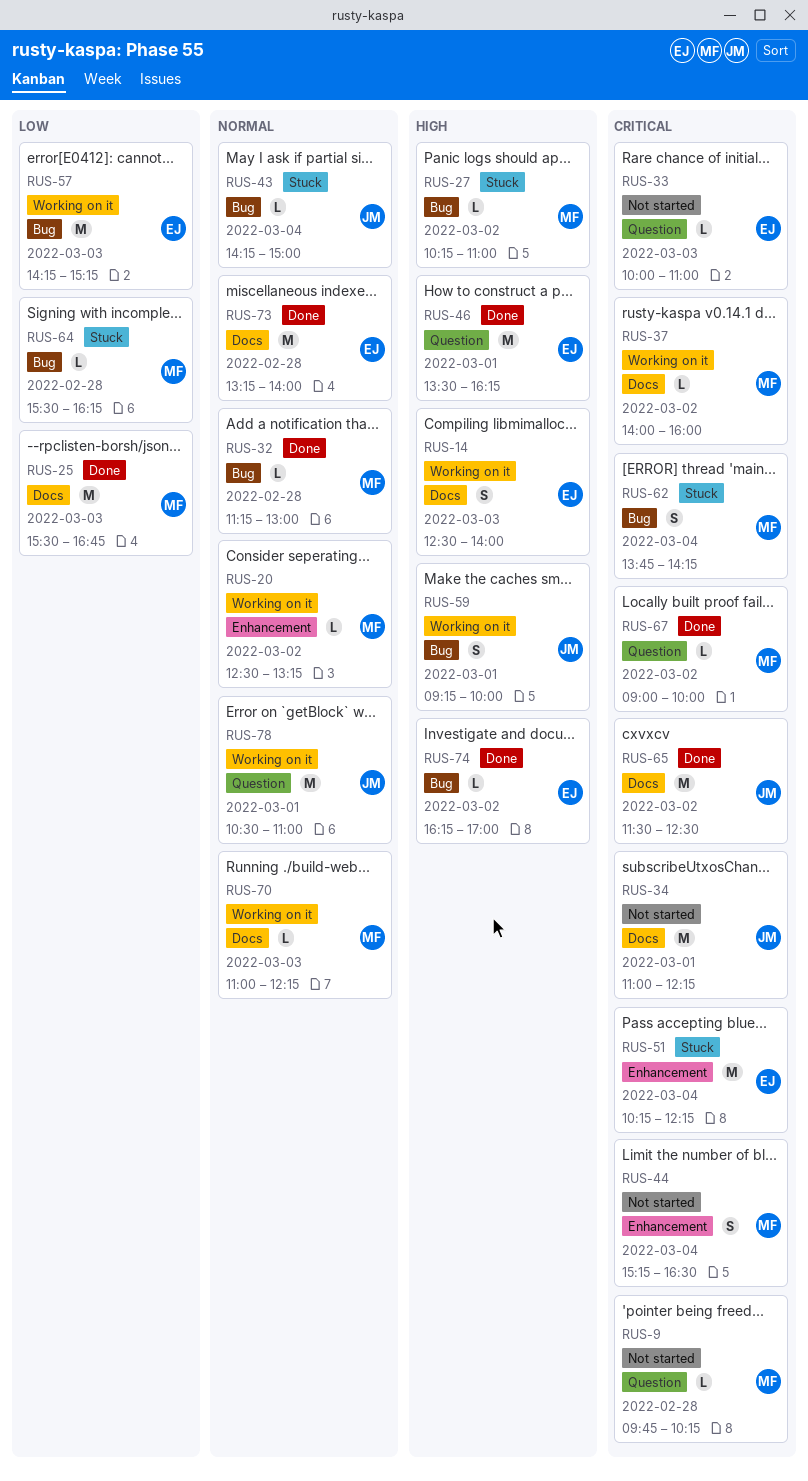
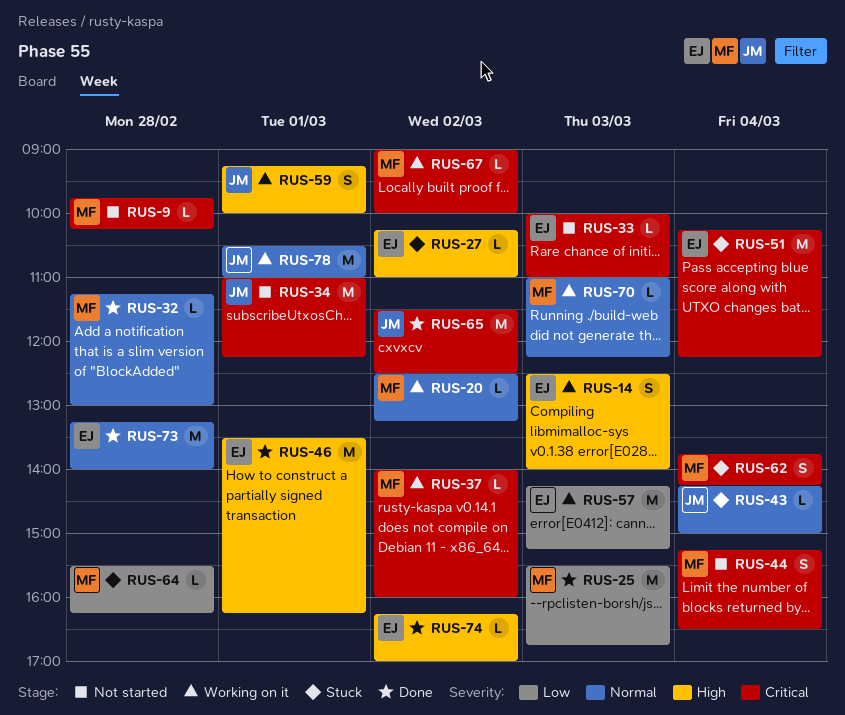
RUS-27, owner: MF -> EJ
RUS-67, status: Done -> Working on it

